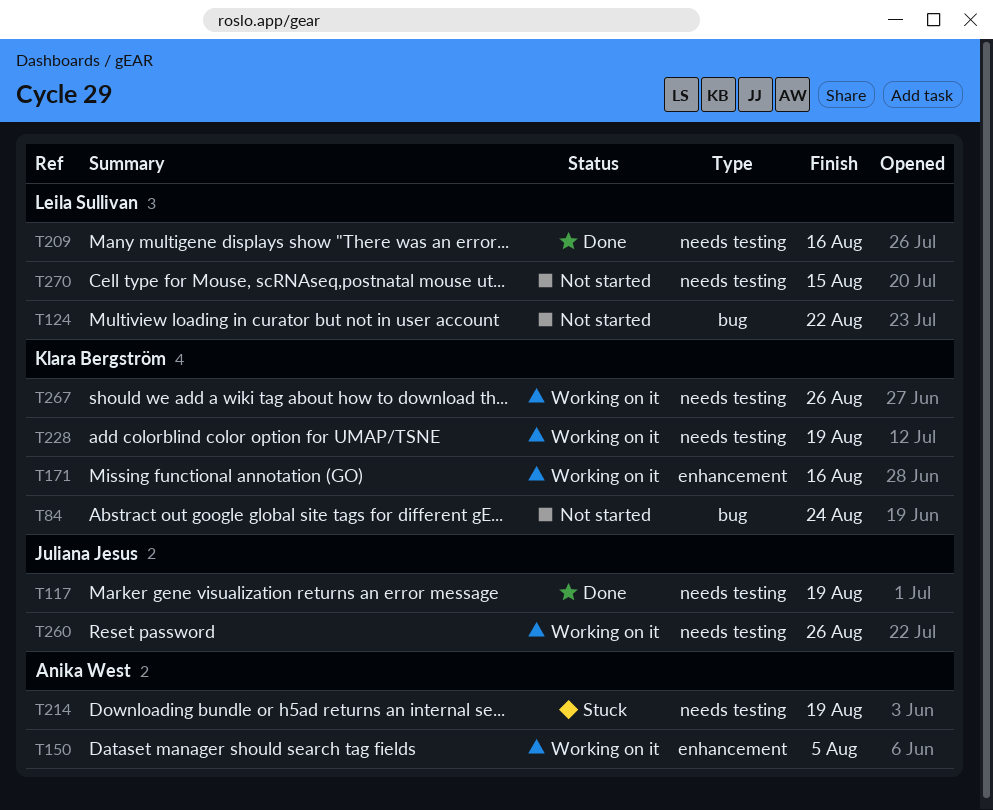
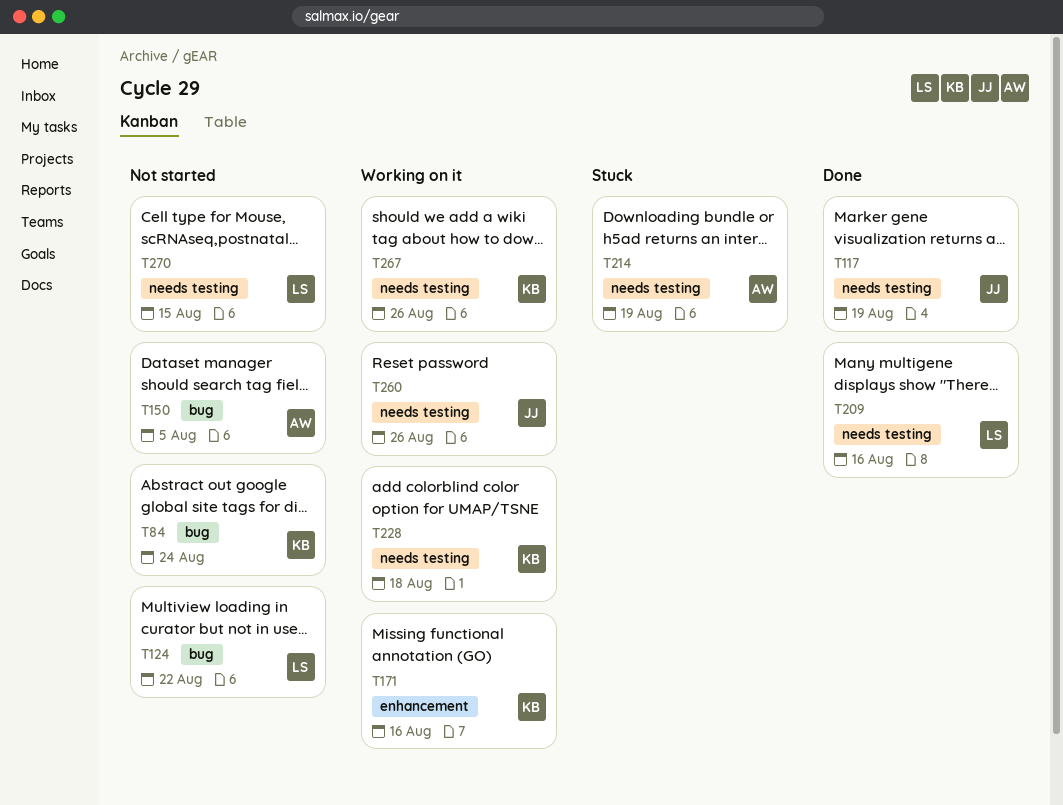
T150, status: Working on it -> Not started
T150, label: enhancement -> bug
T228, due: Aug 19 -> Aug 18

